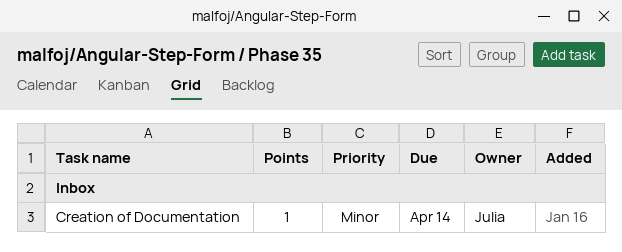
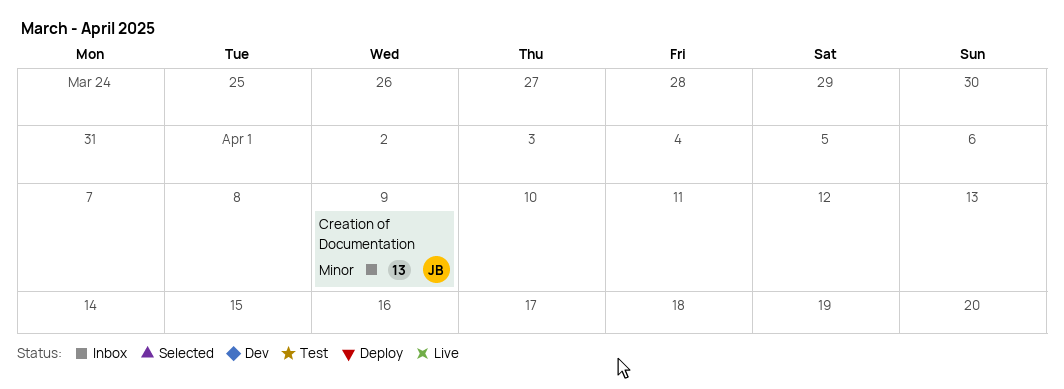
Creation of Documentation, estimate: 1 -> 13
Creation of Documentation, due: Apr 14 -> Apr 9

